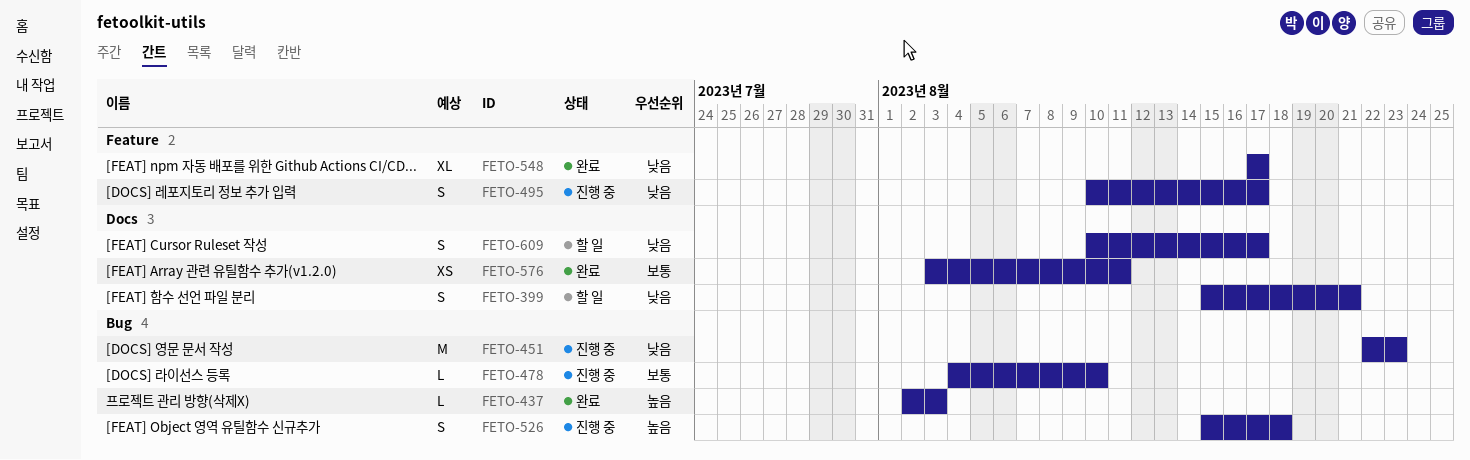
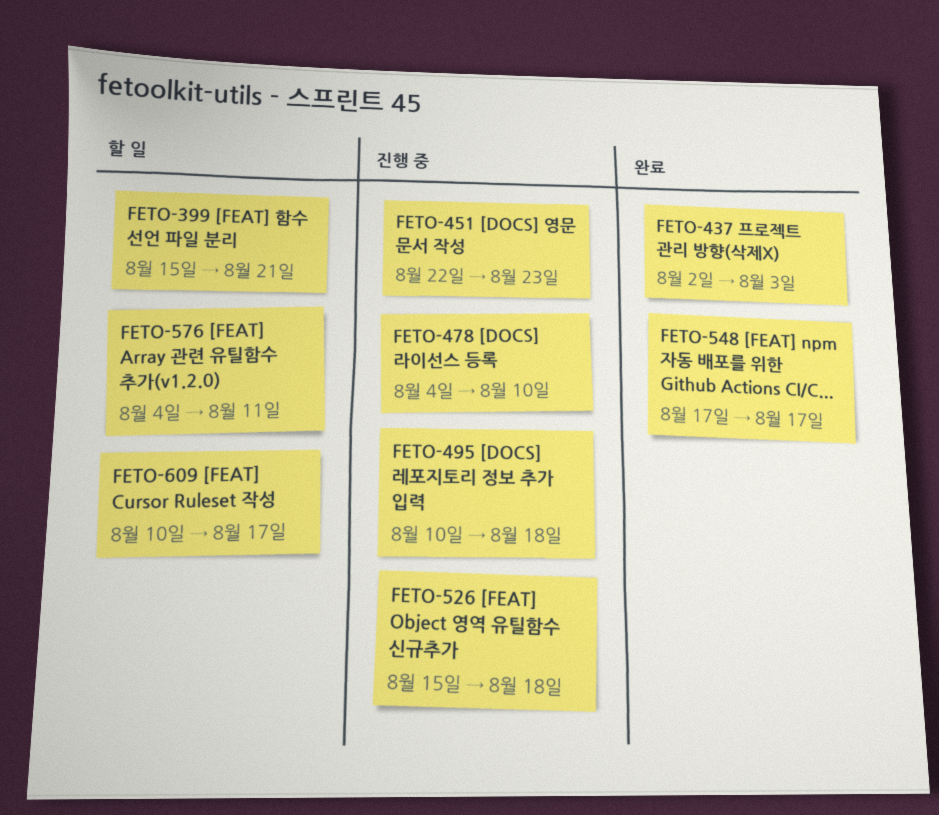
FETO-495, due: Aug 17 -> Aug 18
FETO-576, status: 완료 -> 할 일
FETO-576, start: Aug 3 -> Aug 4

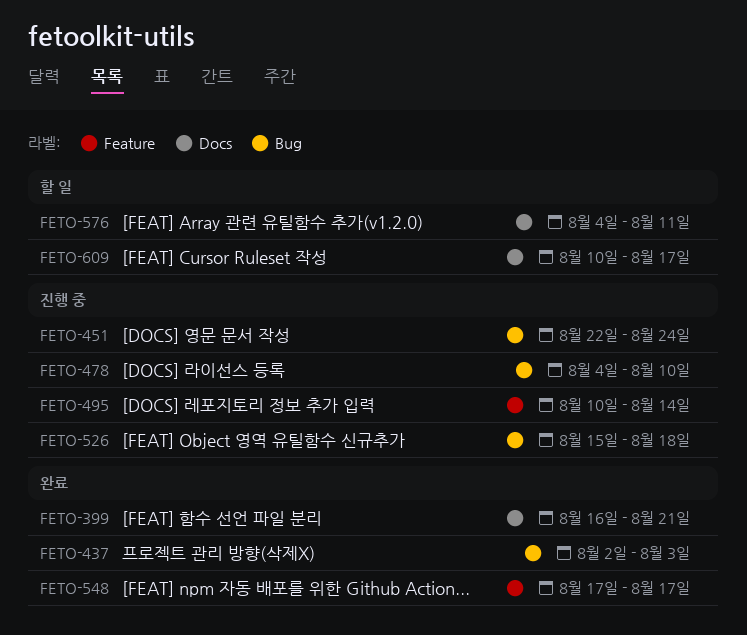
FETO-399, status: 할 일 -> 완료
FETO-399, start: Aug 15 -> Aug 16
FETO-451, due: Aug 23 -> Aug 24
FETO-495, due: Aug 18 -> Aug 14

